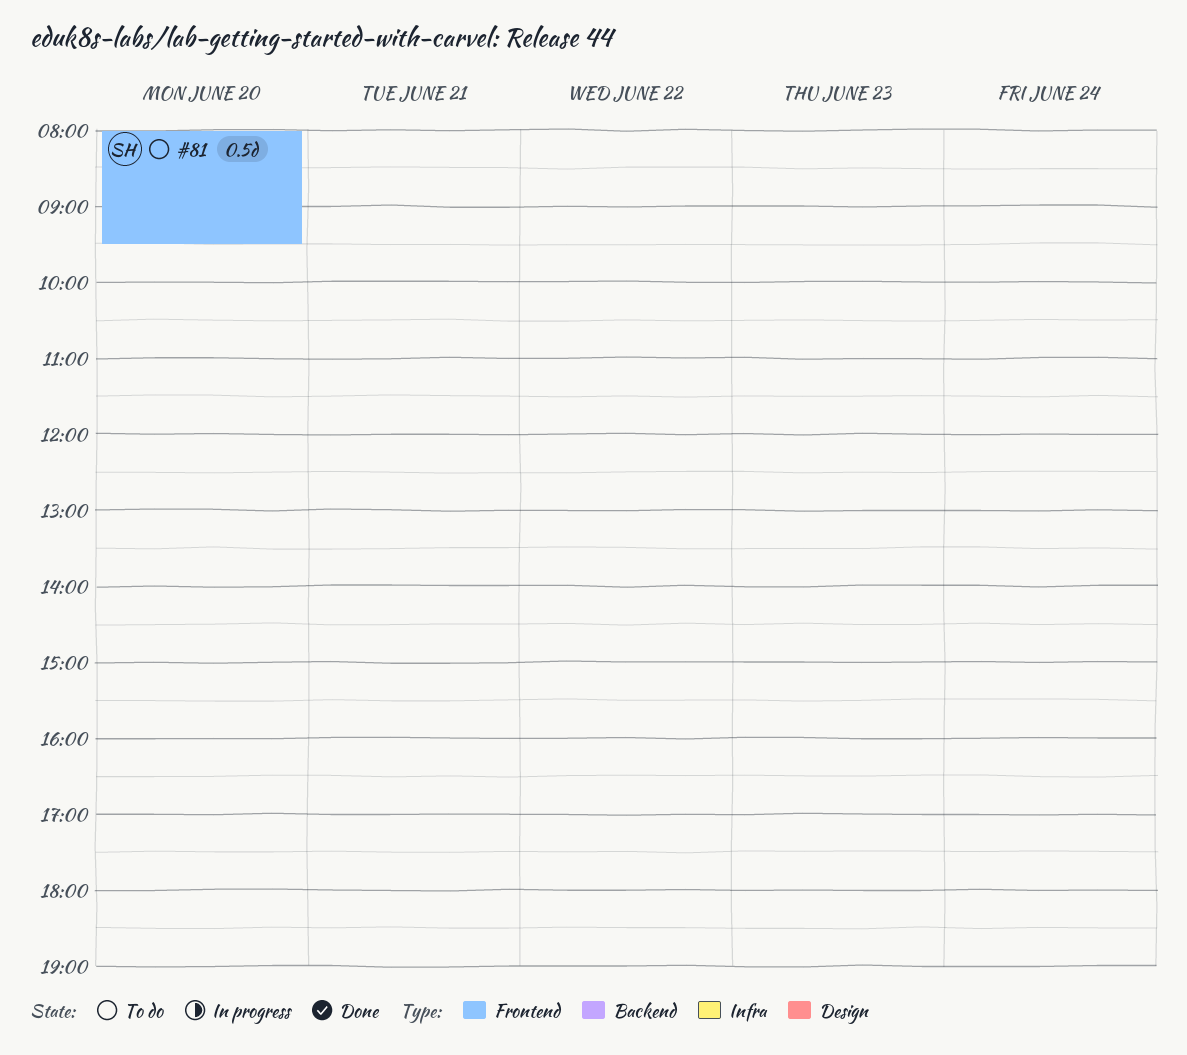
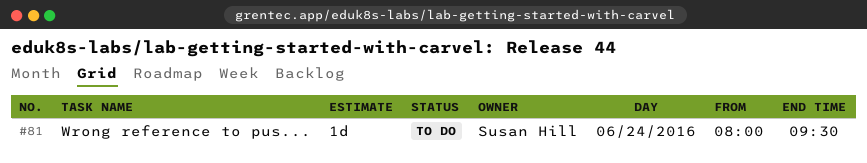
#81, estimate: 0.5d -> 1d
#81, day: Jun 20 -> Jun 24

